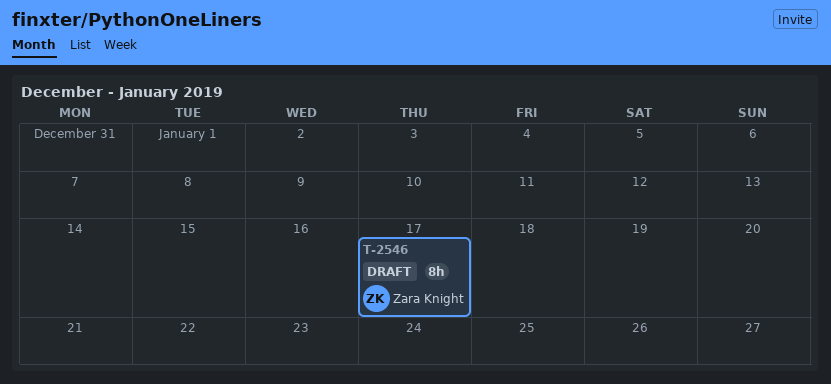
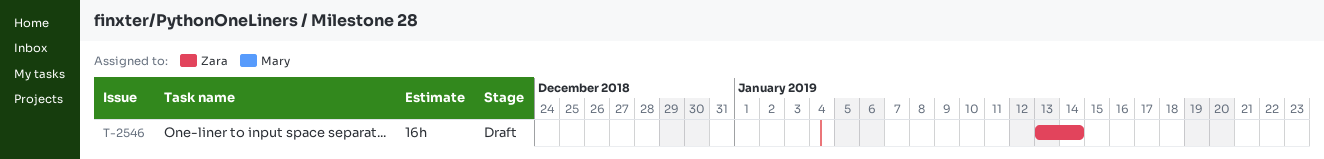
T-2546, estimate: 8h -> 16h
T-2546, due: Jan 17 -> Jan 14

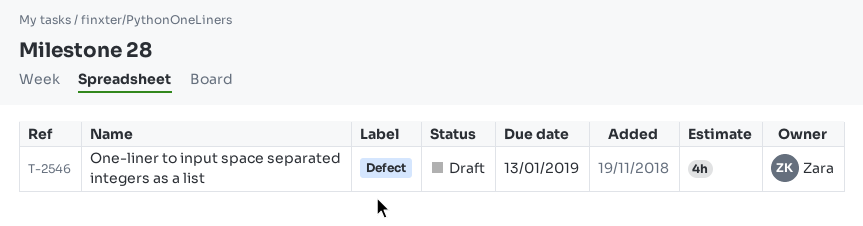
T-2546, estimate: 16h -> 4h
T-2546, due: Jan 14 -> Jan 13

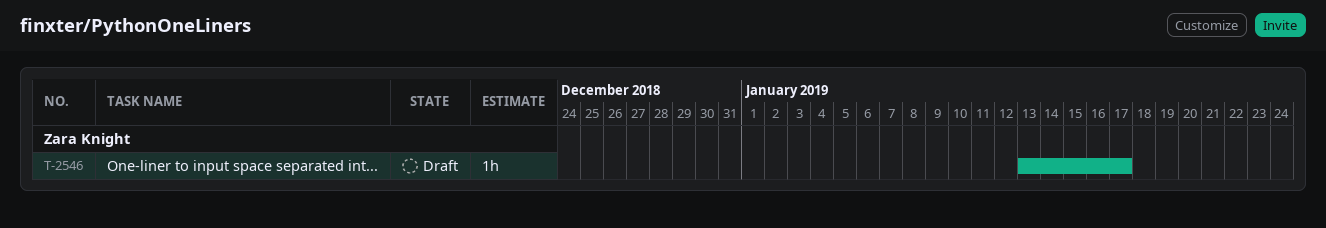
T-2546, estimate: 4h -> 1h
T-2546, due: Jan 13 -> Jan 17

